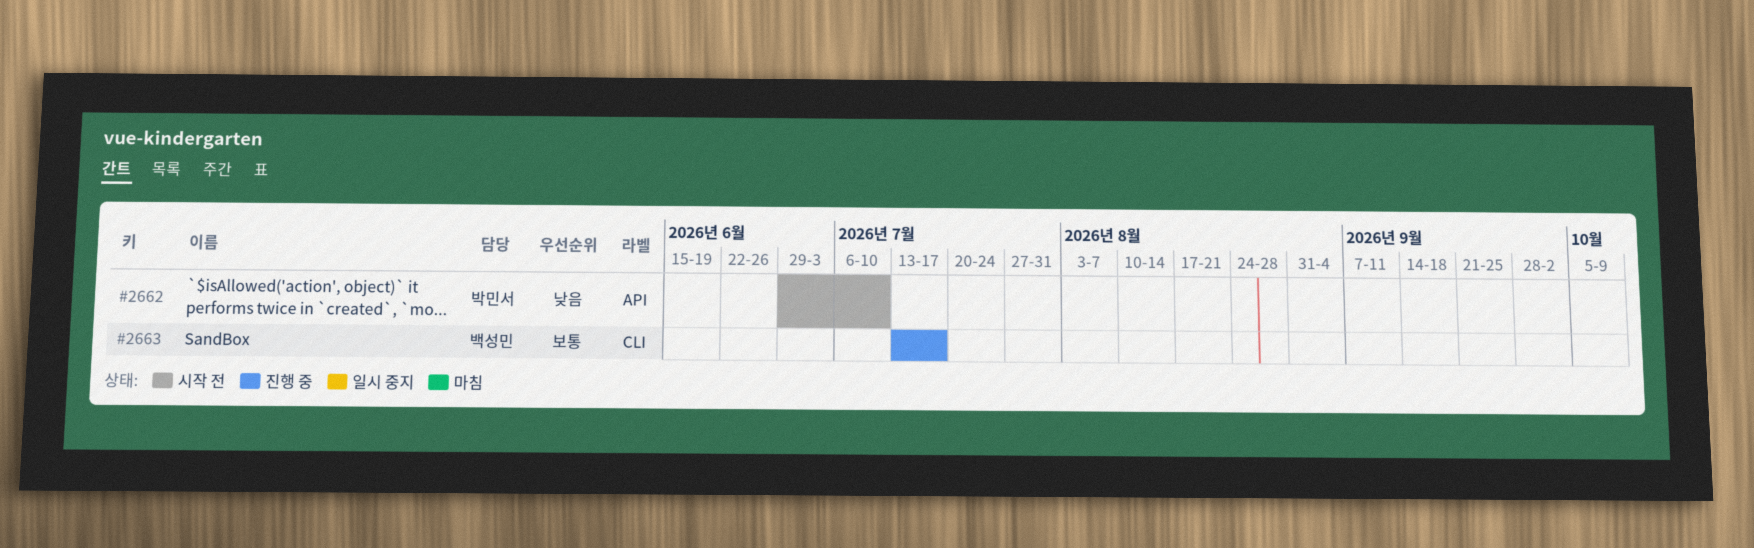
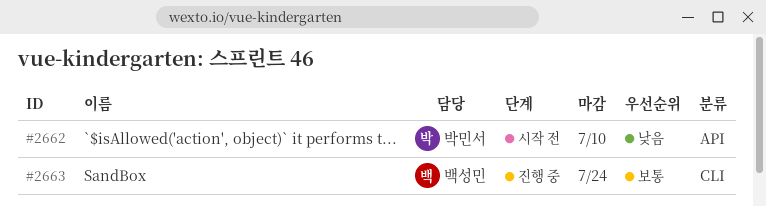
#2663, due: Jul 17 -> Jul 24

